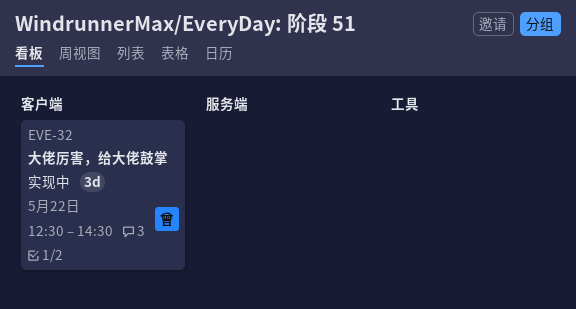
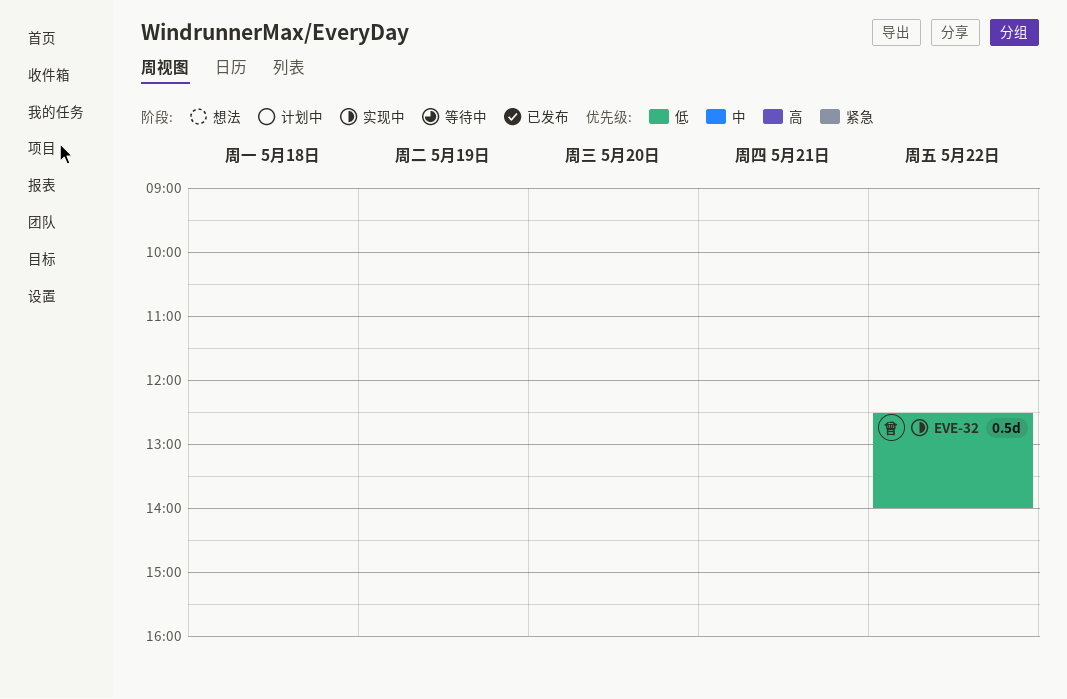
EVE-32, estimate: 3d -> 0.5d
EVE-32, ends: 14:30 -> 14:00

